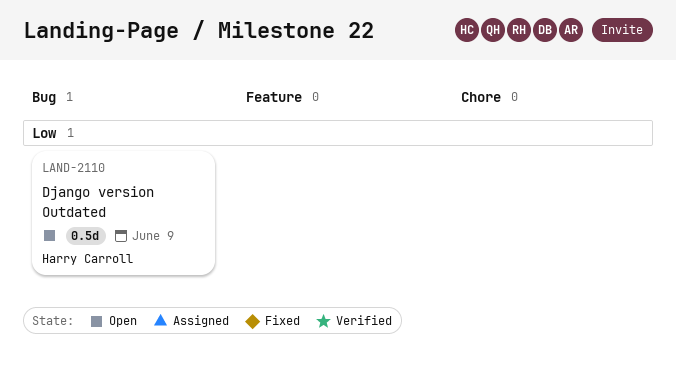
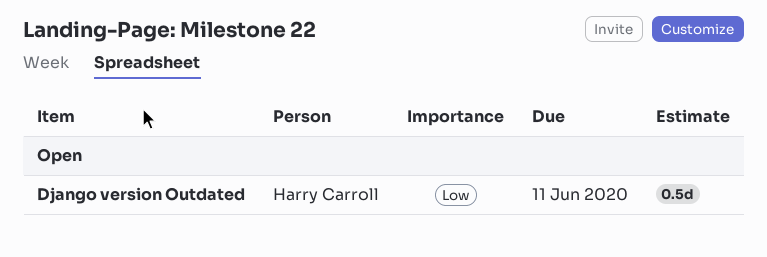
Django version Outdated, due: Jun 9 -> Jun 11

